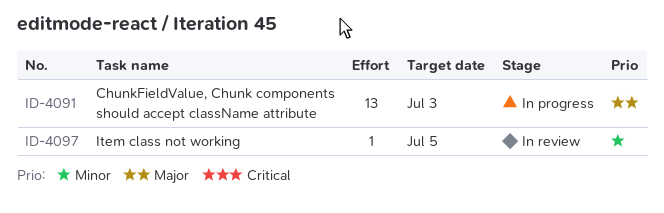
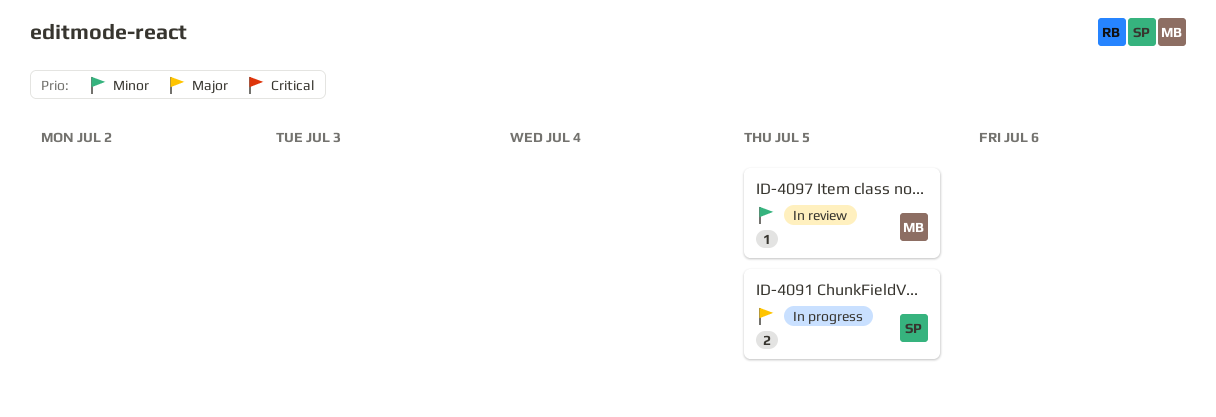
ID-4091, estimate: 13 -> 2
ID-4091, due: Jul 3 -> Jul 5

